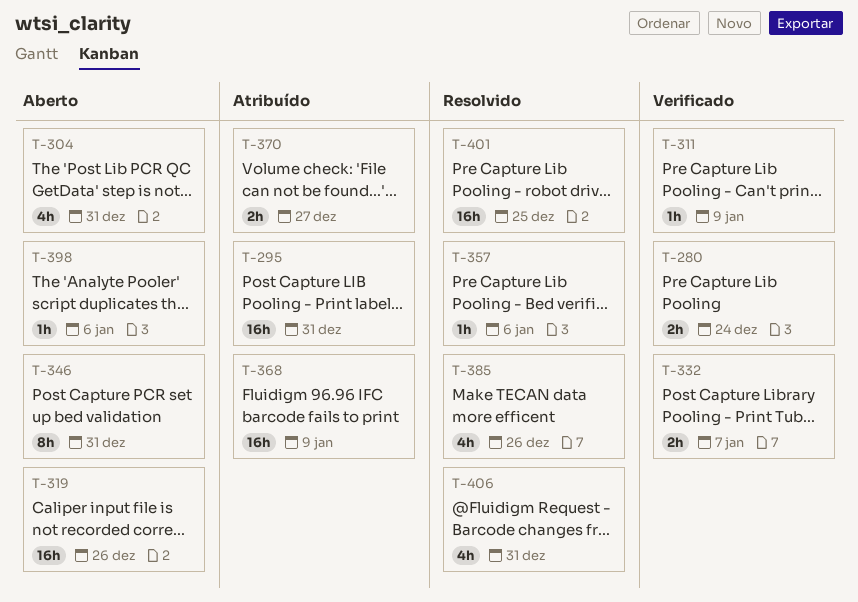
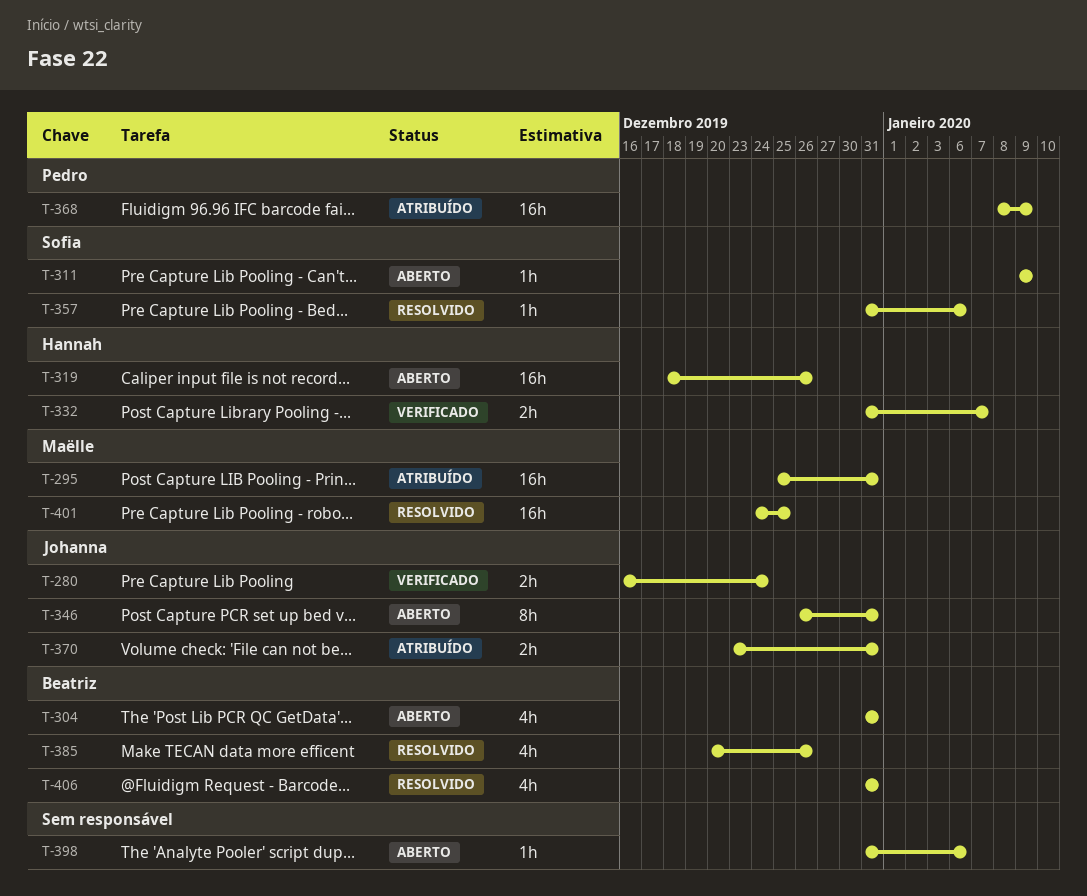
T-311, status: Verificado -> Aberto
T-370, due: Dec 27 -> Dec 31

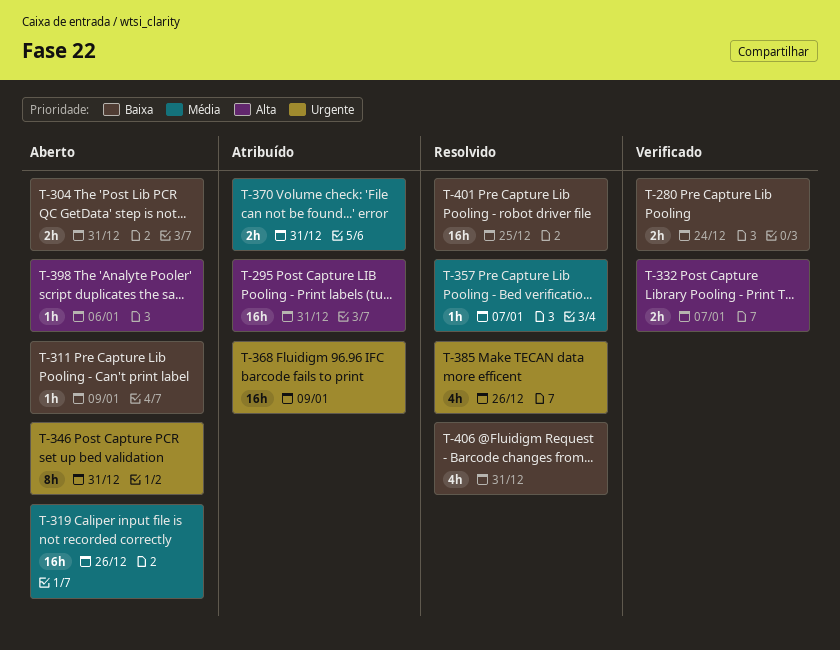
T-304, estimate: 4h -> 2h
T-357, due: Jan 6 -> Jan 7

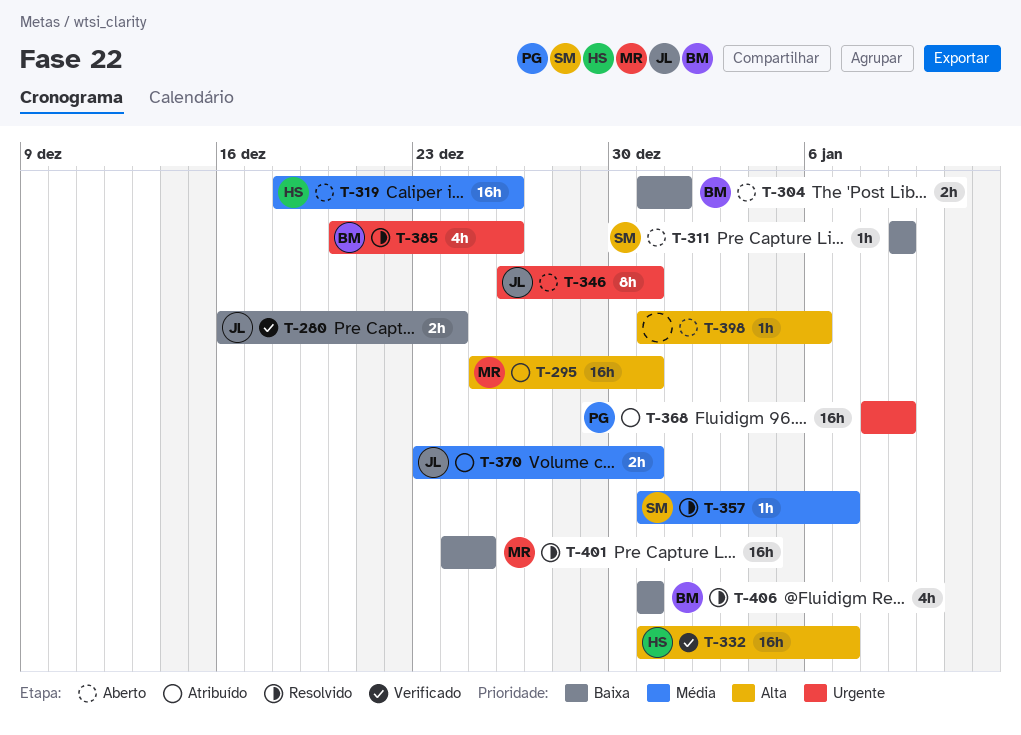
T-304, due: Dec 31 -> Jan 1
T-332, estimate: 2h -> 16h

